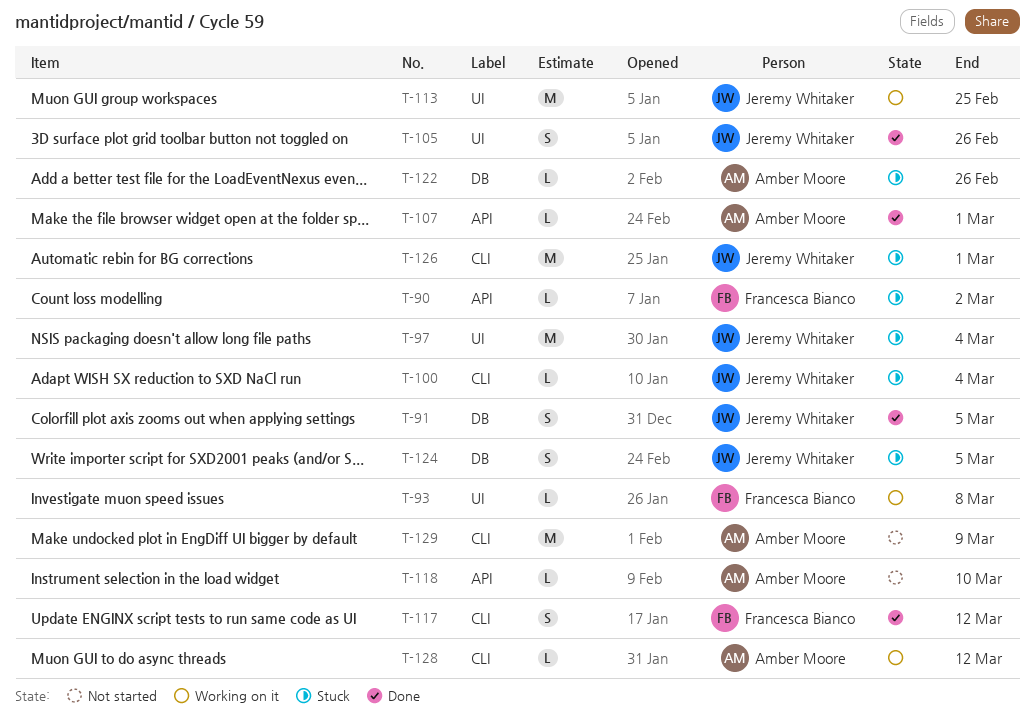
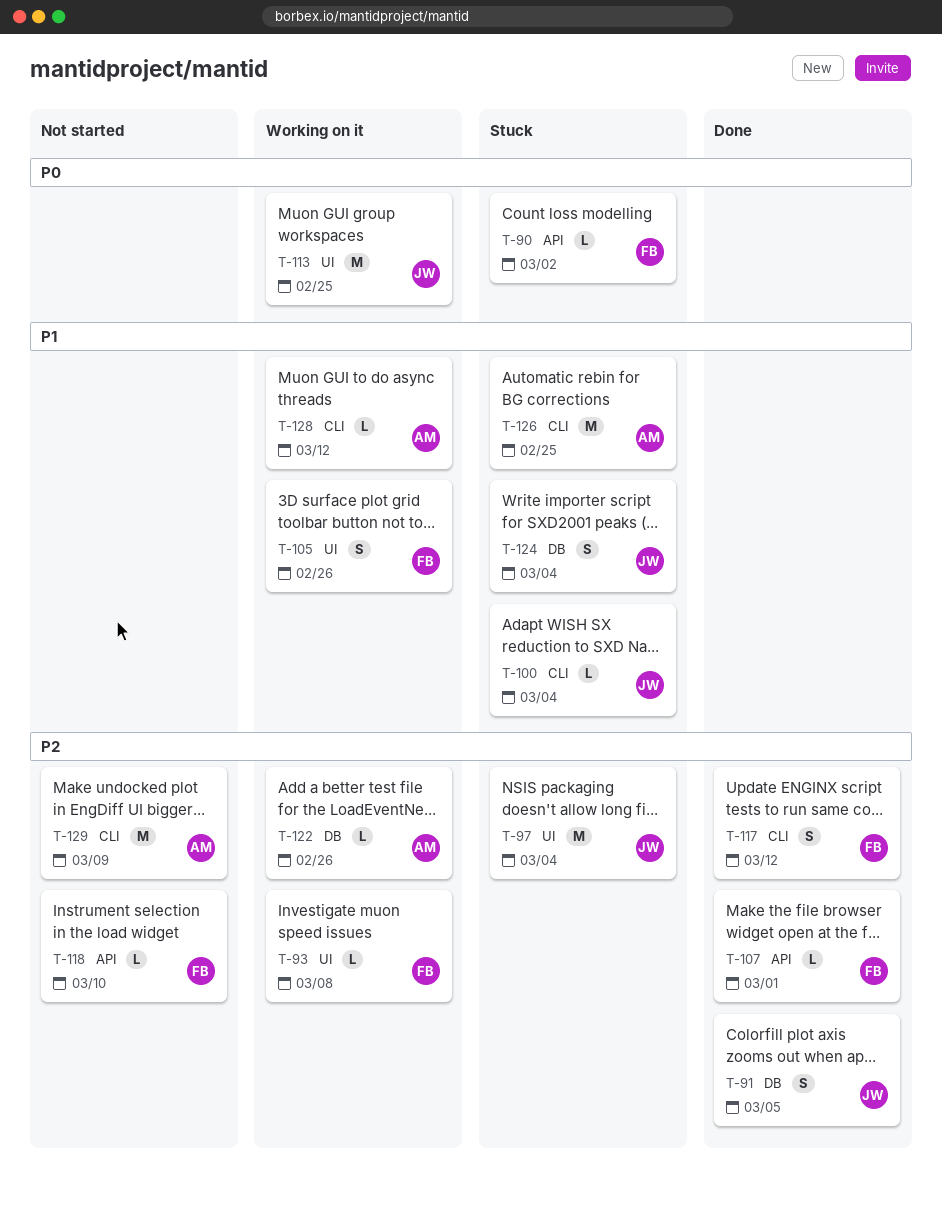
T-105, status: Done -> Working on it
T-105, owner: Jeremy Whitaker -> Francesca Bianco
T-107, owner: Amber Moore -> Francesca Bianco
T-118, owner: Amber Moore -> Francesca Bianco
T-122, status: Stuck -> Working on it
T-124, due: Mar 5 -> Mar 4
T-126, owner: Jeremy Whitaker -> Amber Moore
T-126, due: Mar 1 -> Feb 25

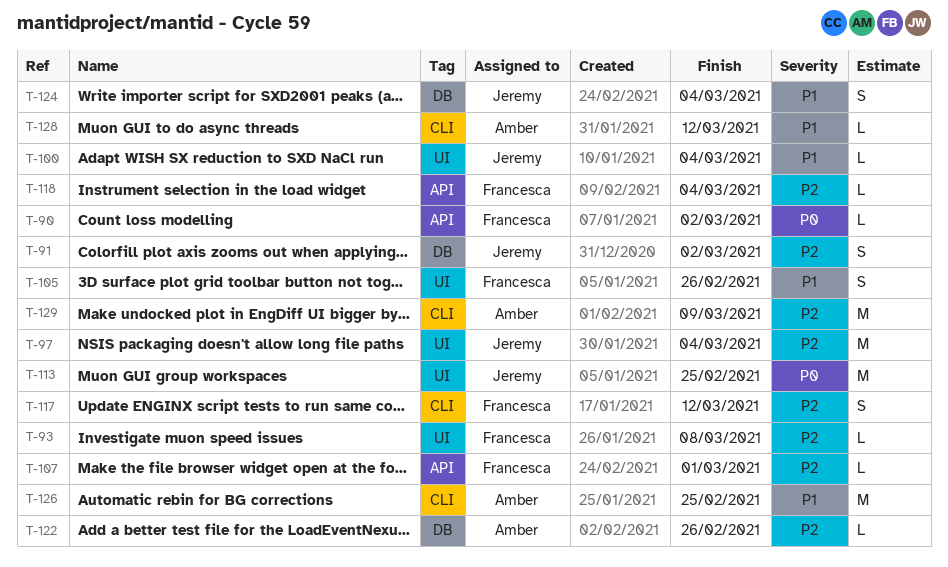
T-91, due: Mar 5 -> Mar 2
T-100, label: CLI -> UI
T-118, due: Mar 10 -> Mar 4

